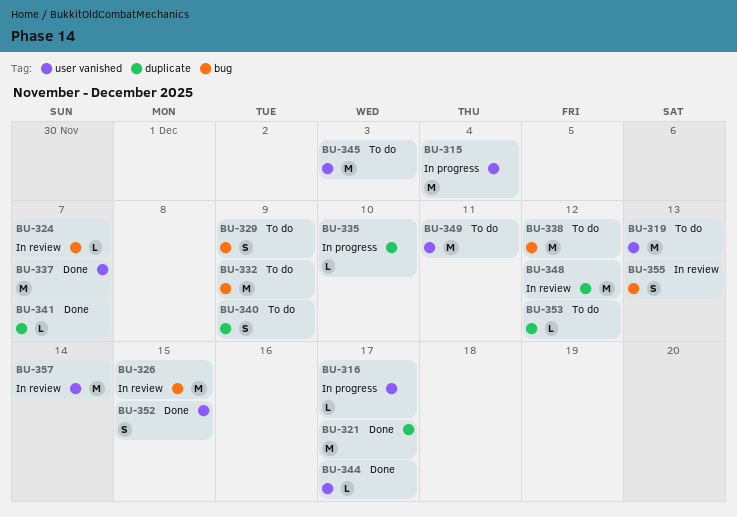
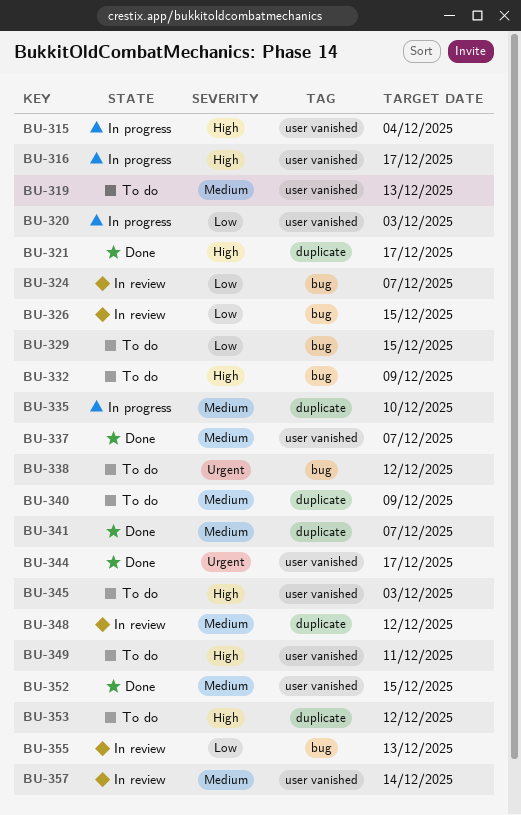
BU-320: none -> present
BU-329, due: Dec 9 -> Dec 15

